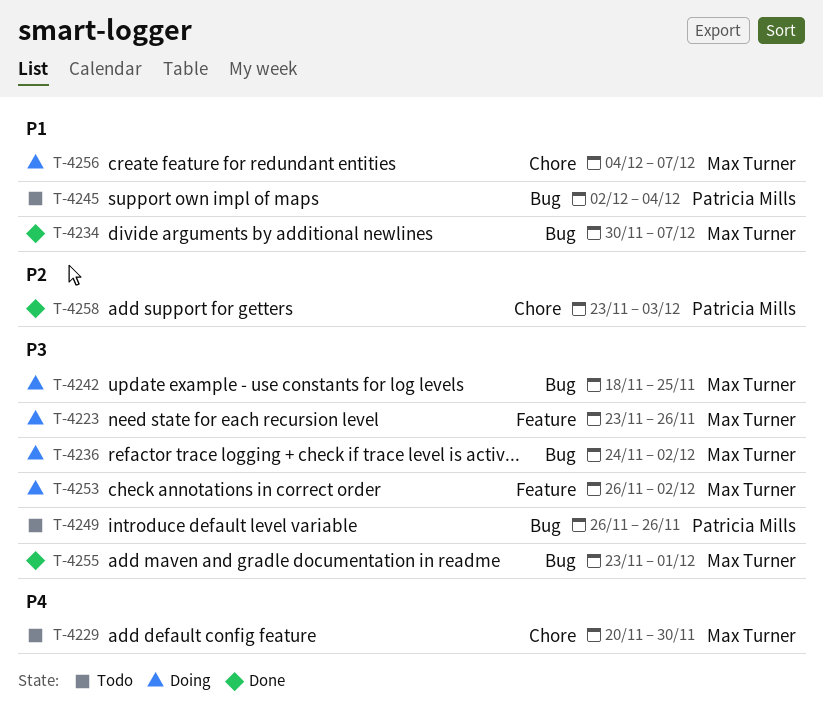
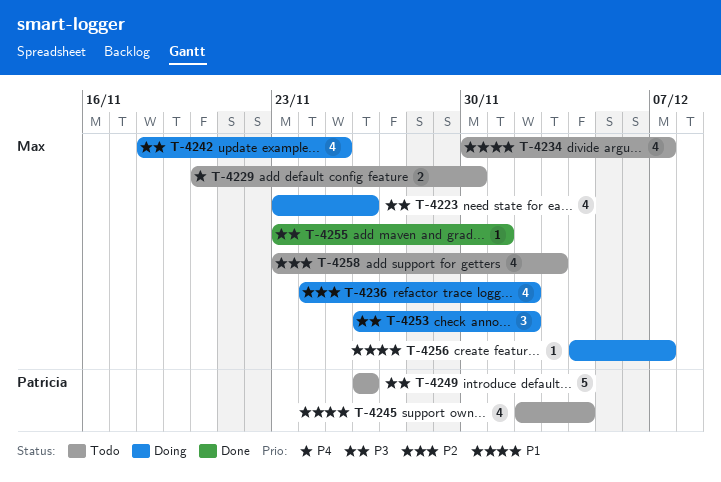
T-4234, status: Done -> Todo
T-4236, priority: P3 -> P2
T-4258, status: Done -> Todo
T-4258, owner: Patricia Mills -> Max Turner

